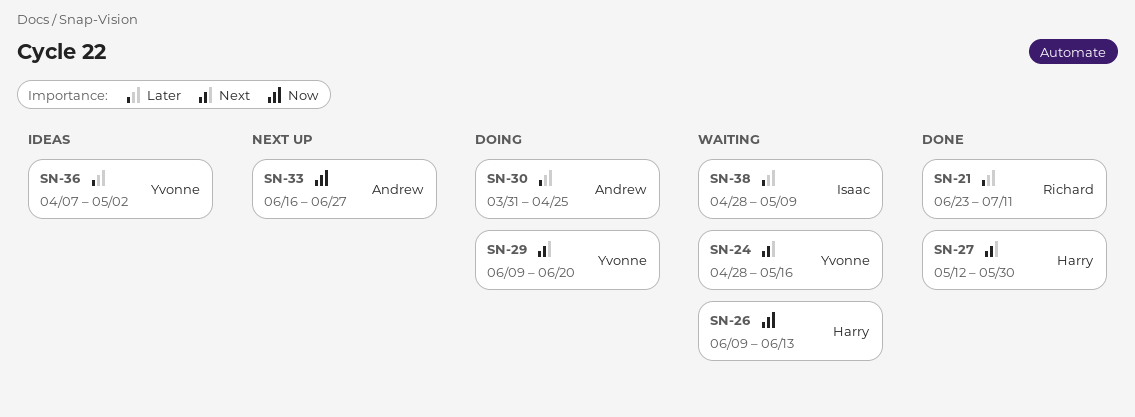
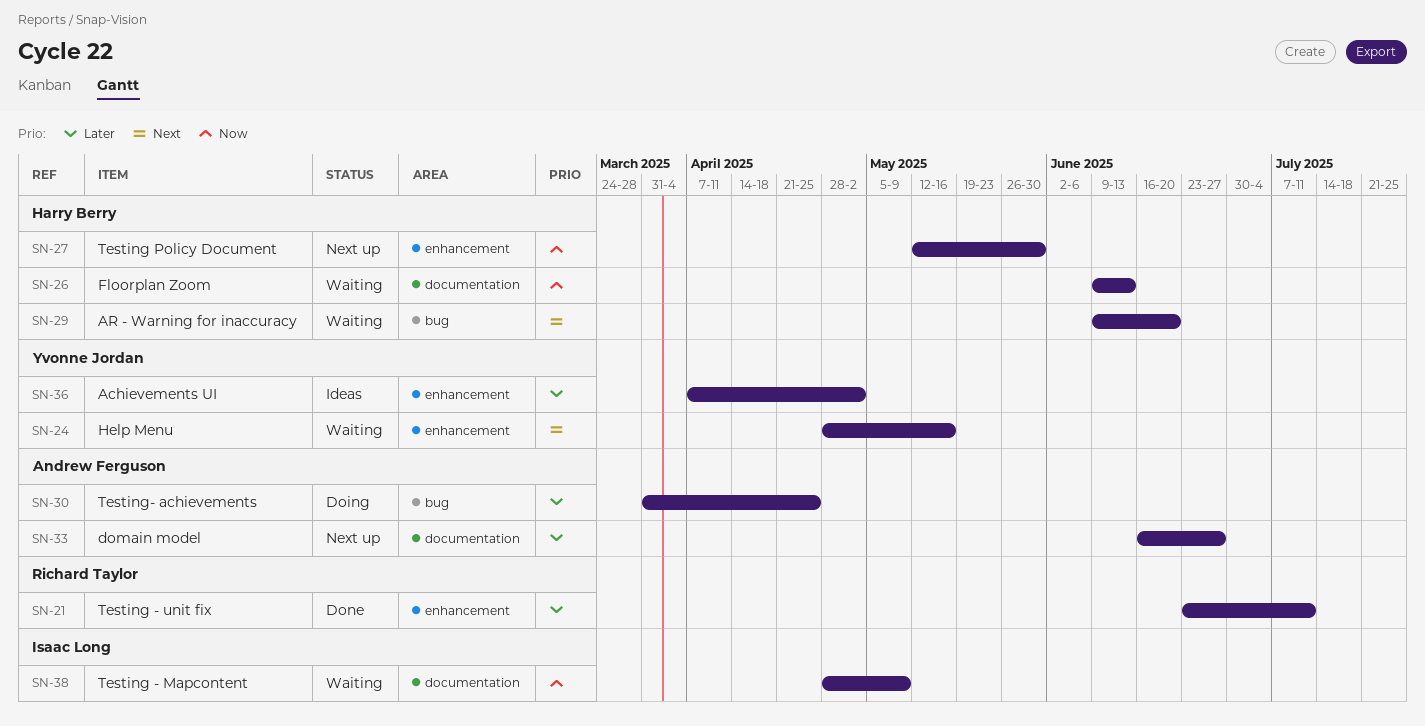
SN-27, status: Done -> Next up
SN-27, priority: Next -> Now
SN-29, status: Doing -> Waiting
SN-29, owner: Yvonne Jordan -> Harry Berry
SN-33, priority: Now -> Later
SN-38, priority: Later -> Now

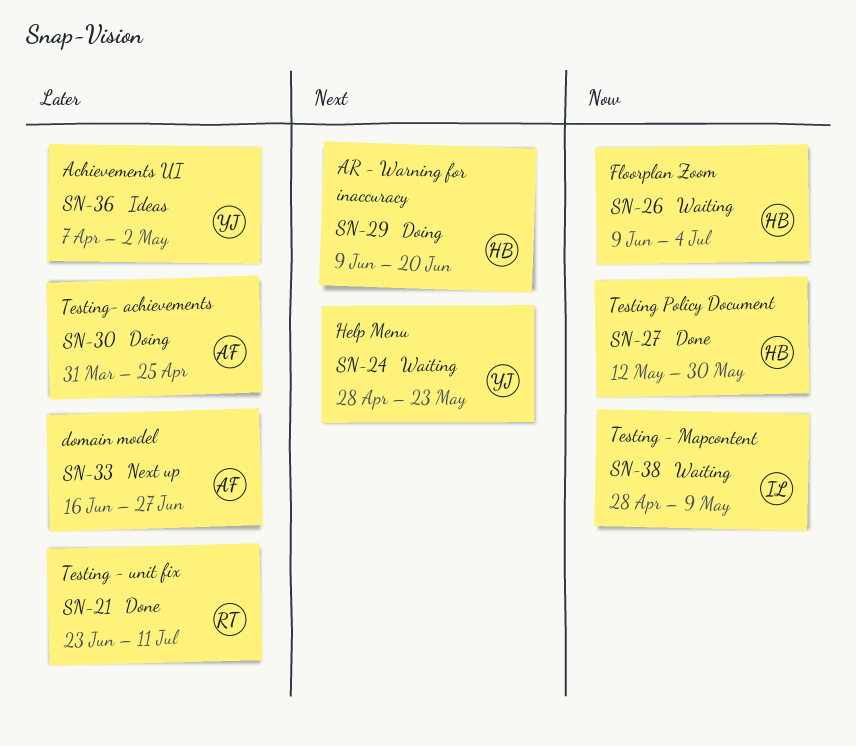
SN-24, due: May 16 -> May 23
SN-26, due: Jun 13 -> Jul 4
SN-27, status: Next up -> Done
SN-29, status: Waiting -> Doing

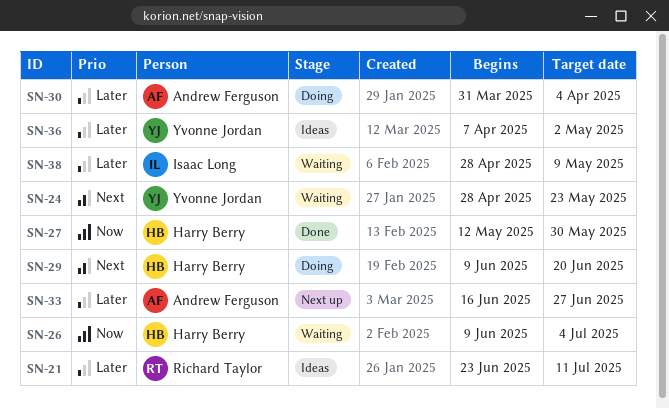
SN-21, status: Done -> Ideas
SN-30, due: Apr 25 -> Apr 4
SN-38, priority: Now -> Later

